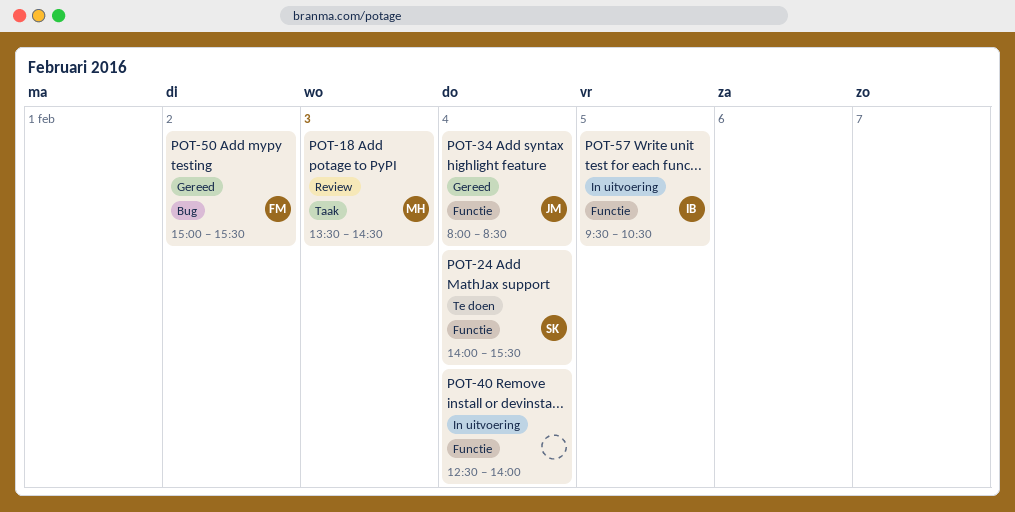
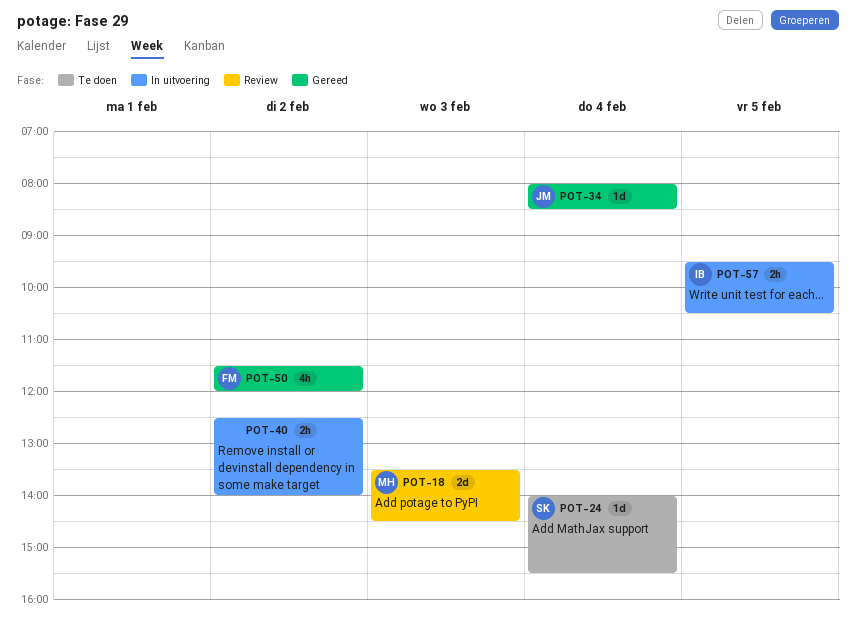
POT-40, day: Feb 4 -> Feb 2
POT-50, begins: 15:00 -> 11:30
POT-50, ends: 15:30 -> 12:00

